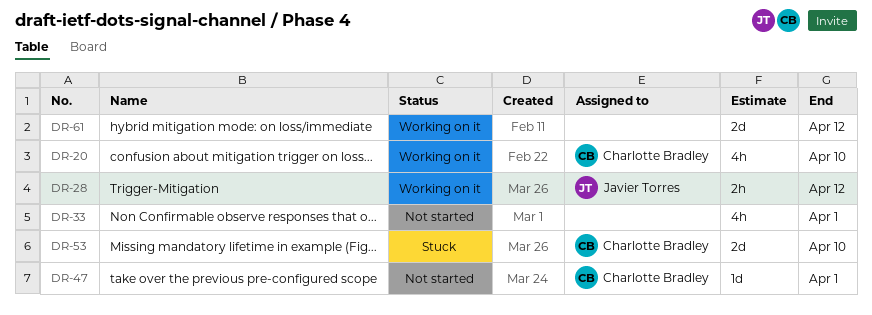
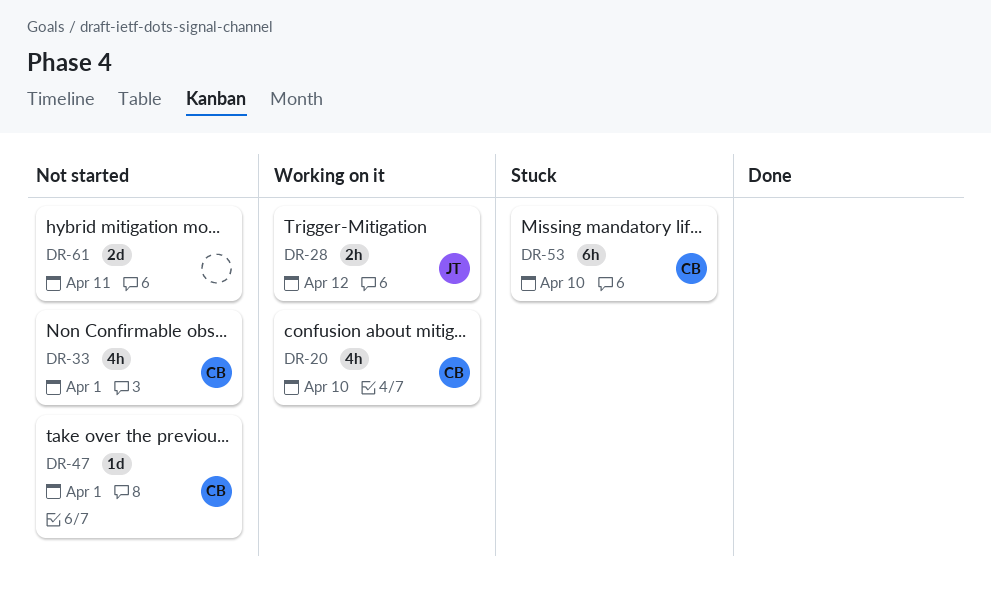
DR-33, owner: none -> Charlotte Bradley
DR-53, estimate: 2d -> 6h
DR-61, status: Working on it -> Not started
DR-61, due: Apr 12 -> Apr 11

